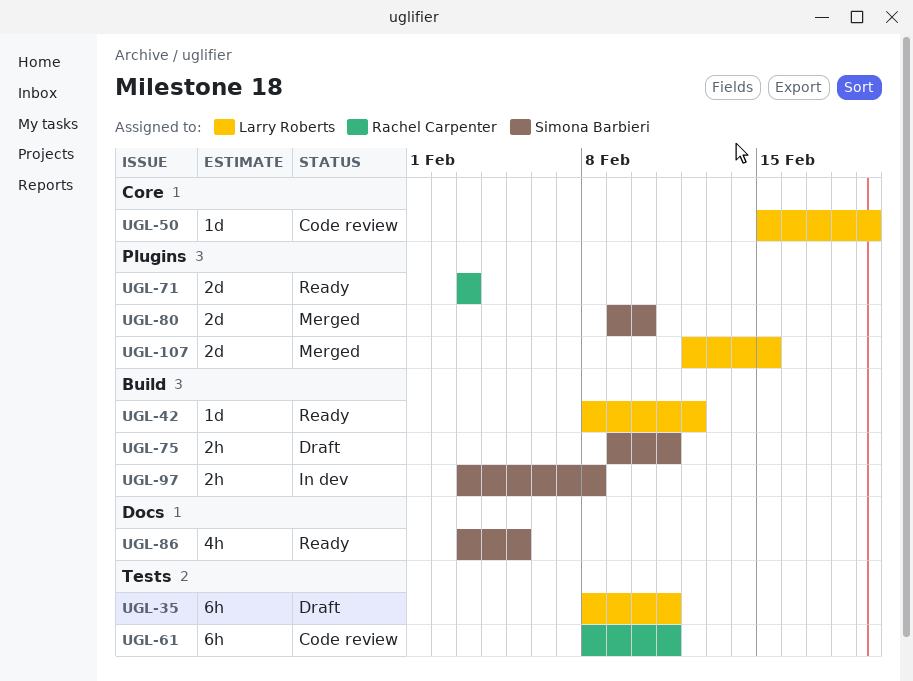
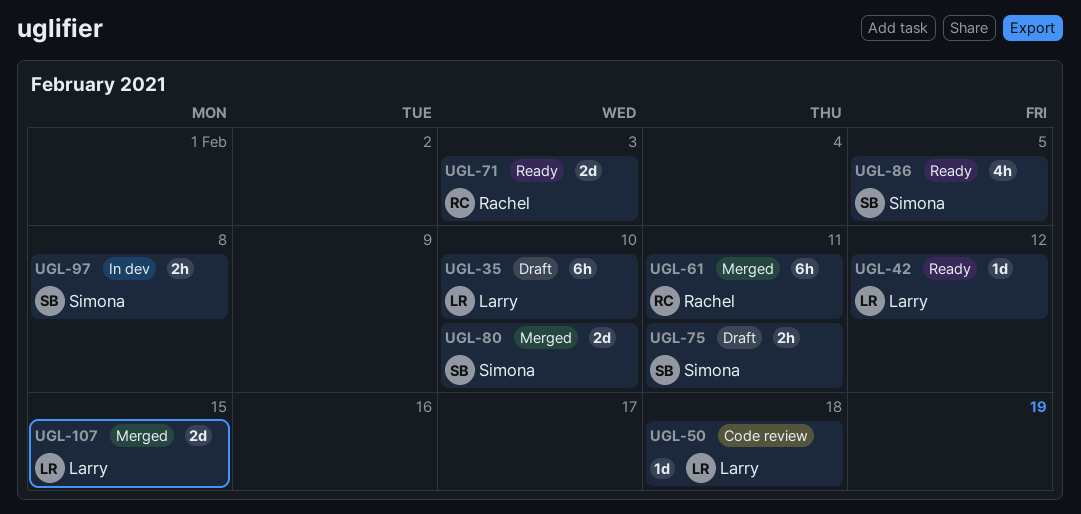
UGL-35, due: Feb 11 -> Feb 10
UGL-50, due: Feb 19 -> Feb 18
UGL-61, status: Code review -> Merged

